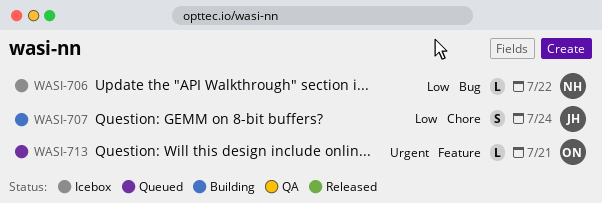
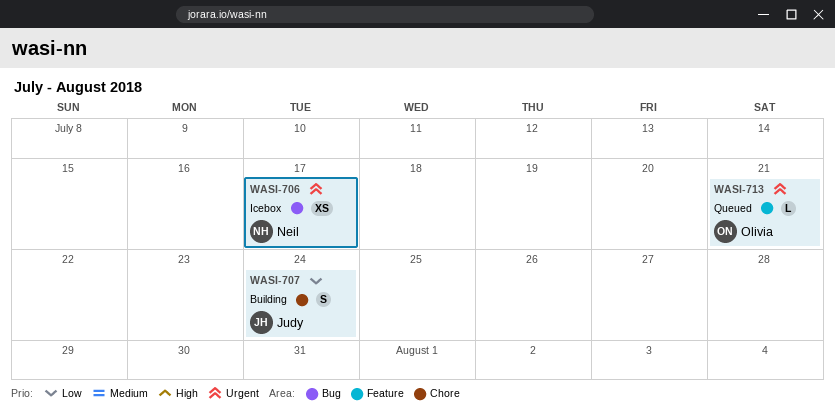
WASI-706, priority: Low -> Urgent
WASI-706, estimate: L -> XS
WASI-706, due: Jul 22 -> Jul 17

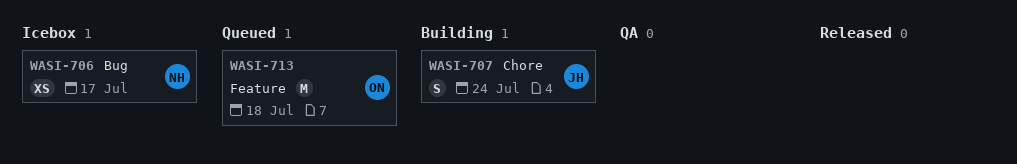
WASI-713, estimate: L -> M
WASI-713, due: Jul 21 -> Jul 18

